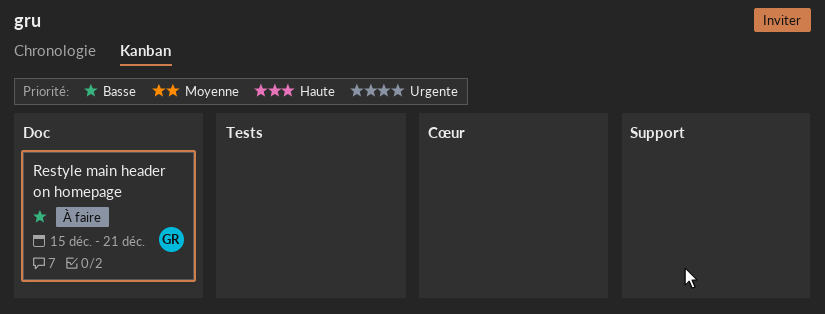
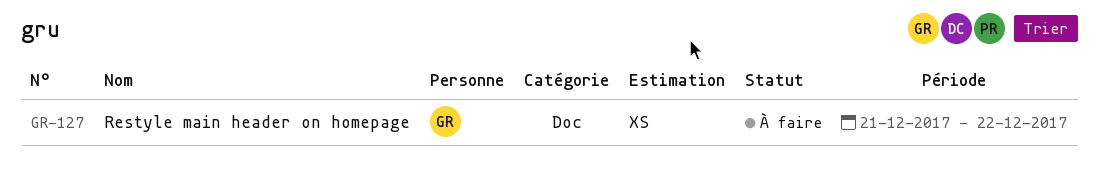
Restyle main header on homepage, start: Dec 15 -> Dec 21
Restyle main header on homepage, due: Dec 21 -> Dec 22

